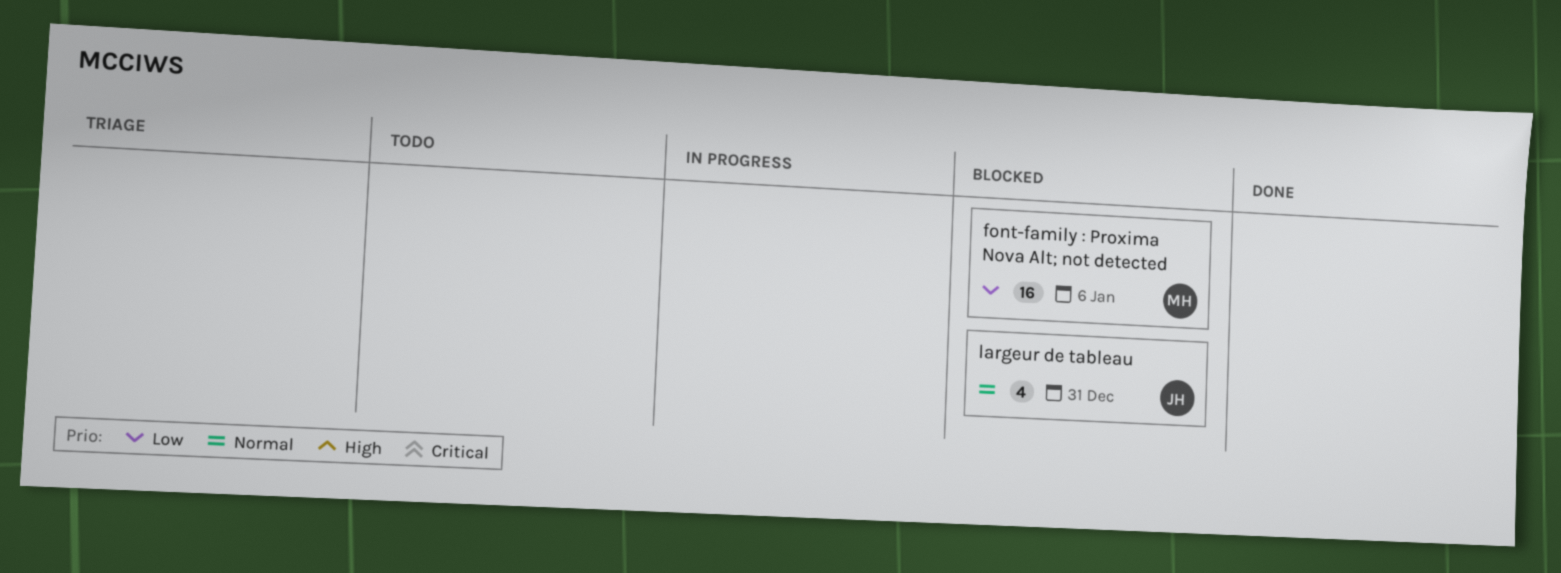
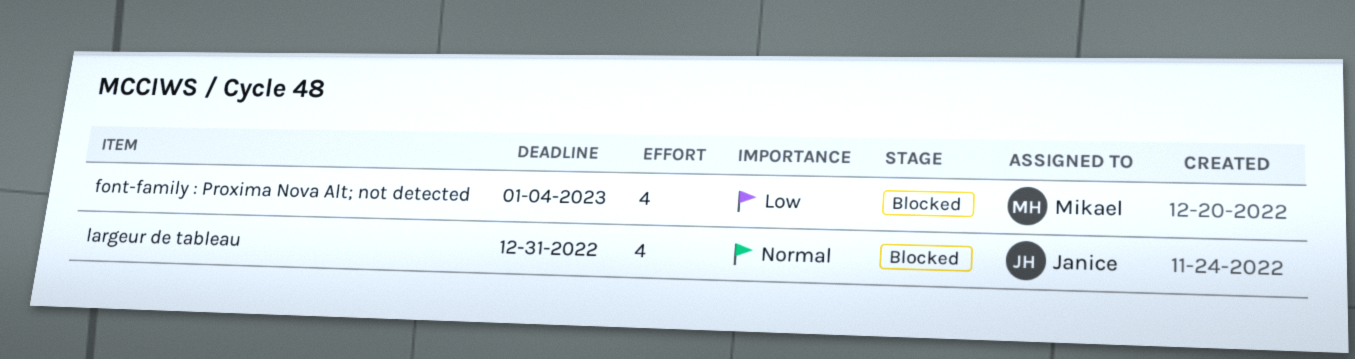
font-family : Proxima Nova Alt; not detected, estimate: 16 -> 4
font-family : Proxima Nova Alt; not detected, due: Jan 6 -> Jan 4

